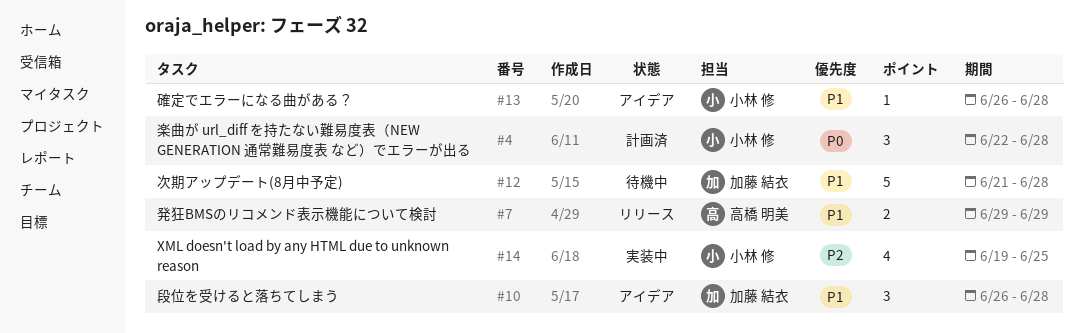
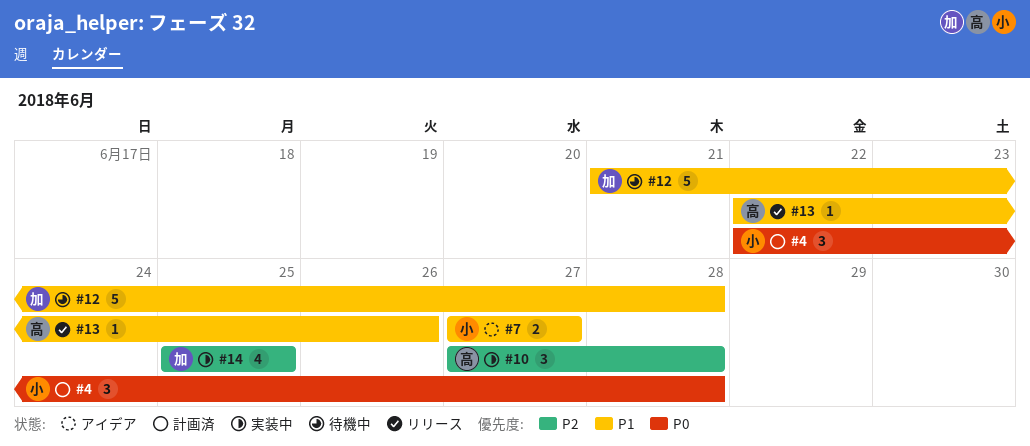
#7, status: リリース -> アイデア
#7, owner: 高橋 明美 -> 小林 修
#7, start: Jun 29 -> Jun 27
#7, due: Jun 29 -> Jun 27
#10, status: アイデア -> 実装中
#10, owner: 加藤 結衣 -> 高橋 明美
#10, priority: P1 -> P2
#10, start: Jun 26 -> Jun 27
#13, status: アイデア -> リリース
#13, owner: 小林 修 -> 高橋 明美
#13, start: Jun 26 -> Jun 22
#13, due: Jun 28 -> Jun 26
#14, owner: 小林 修 -> 加藤 結衣
#14, start: Jun 19 -> Jun 25

